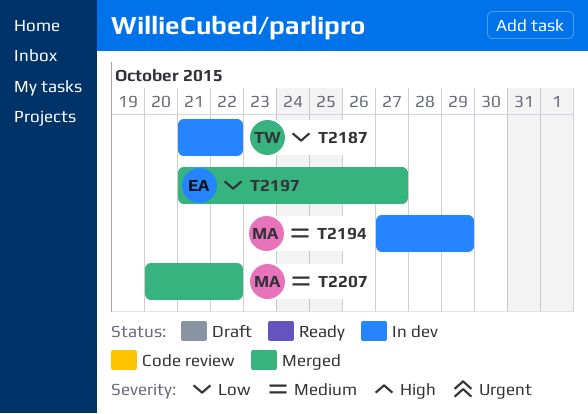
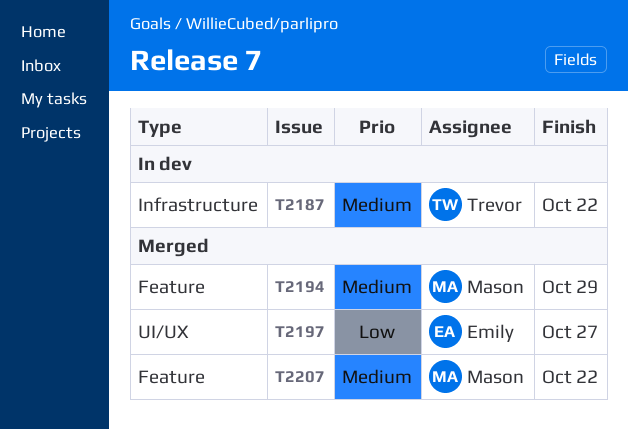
T2187, priority: Low -> Medium
T2194, status: In dev -> Merged

